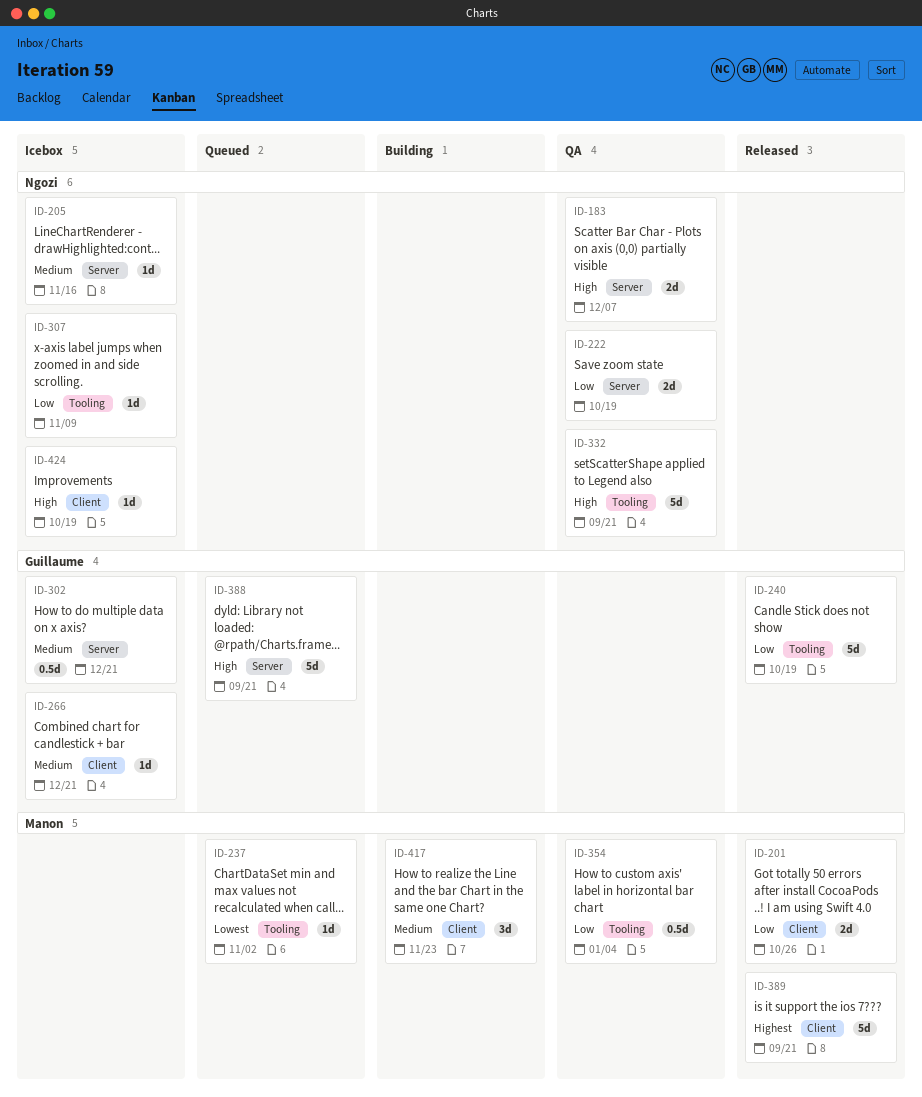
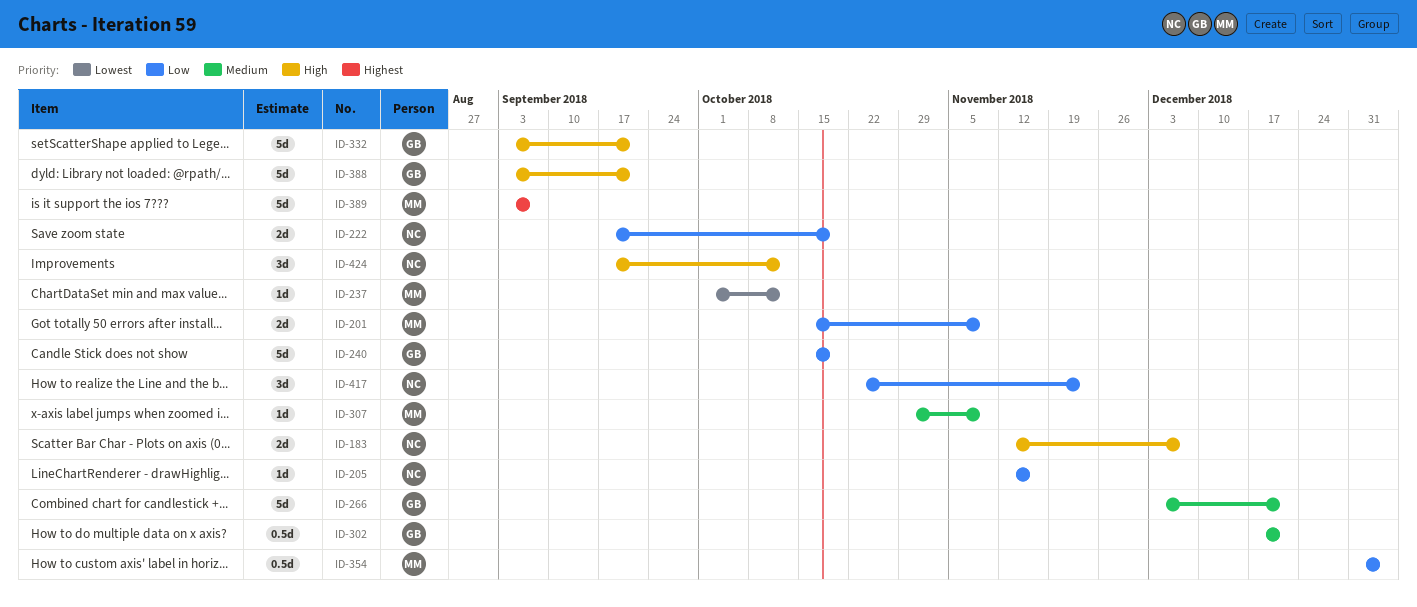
ID-201, due: Oct 26 -> Nov 9
ID-205, priority: Medium -> Low
ID-237, due: Nov 2 -> Oct 12
ID-266, estimate: 1d -> 5d
ID-307, owner: Ngozi -> Manon
ID-307, priority: Low -> Medium
ID-332, owner: Ngozi -> Guillaume
ID-389, due: Sep 21 -> Sep 7
ID-417, owner: Manon -> Ngozi
ID-417, priority: Medium -> Low
ID-424, estimate: 1d -> 3d
ID-424, due: Oct 19 -> Oct 12

